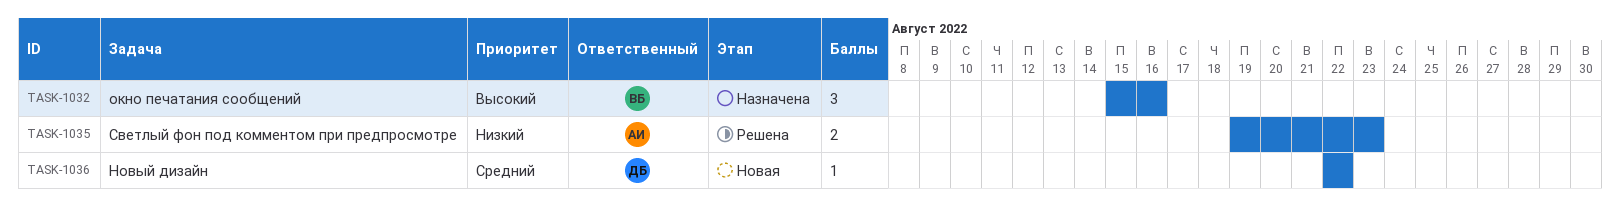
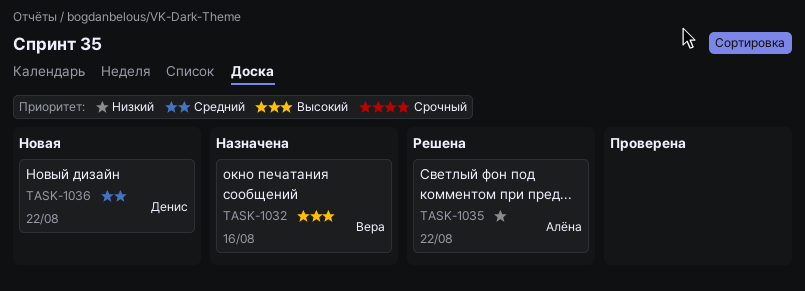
TASK-1035, due: Aug 23 -> Aug 22

